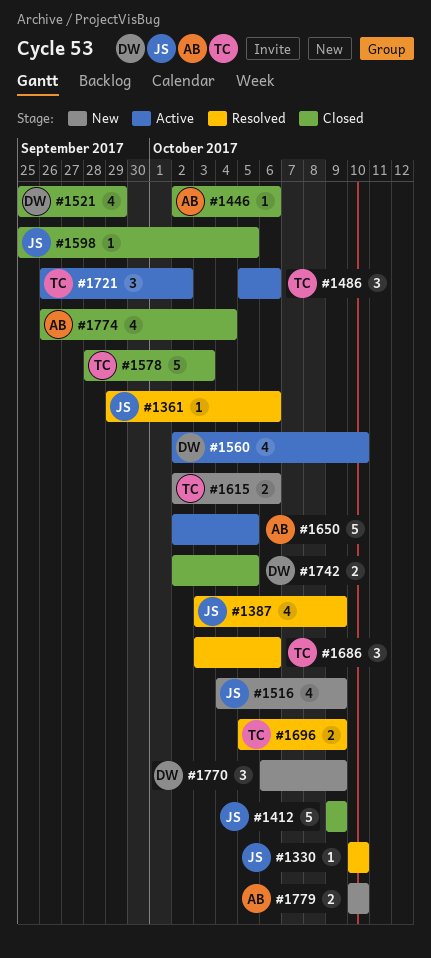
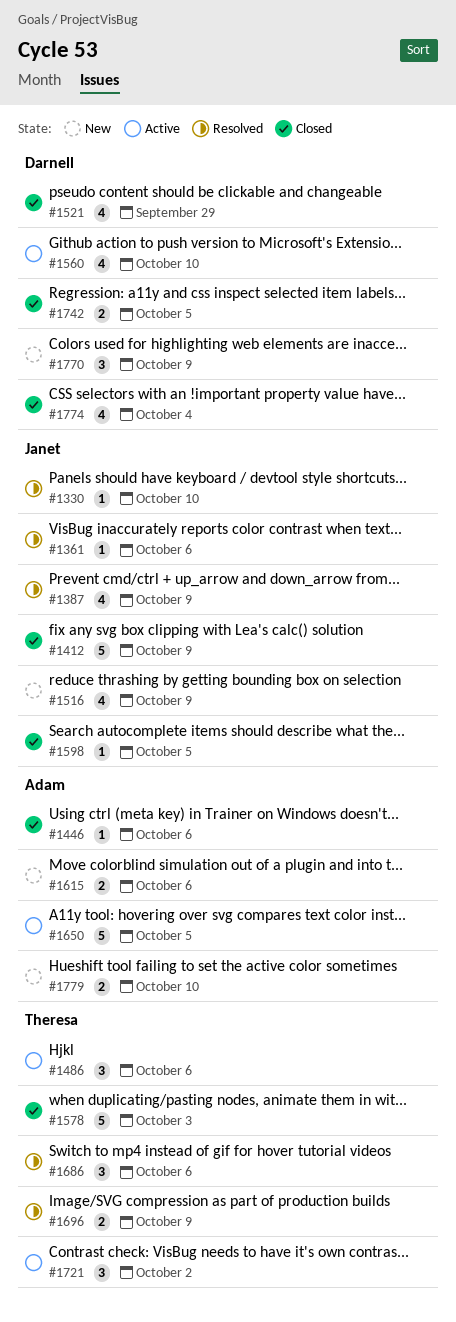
#1615, owner: Theresa -> Adam
#1774, owner: Adam -> Darnell

